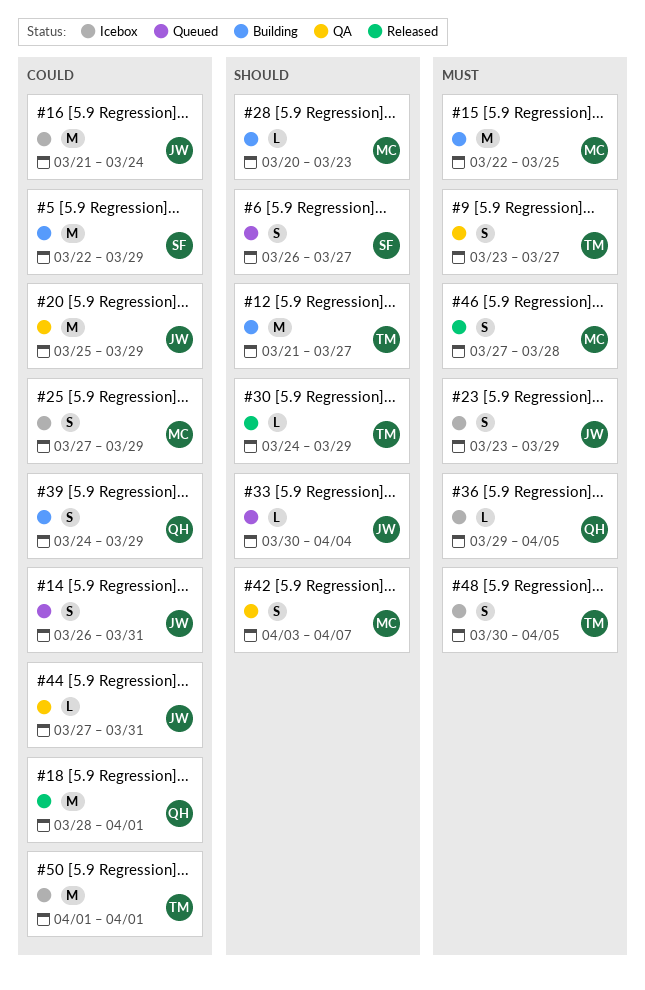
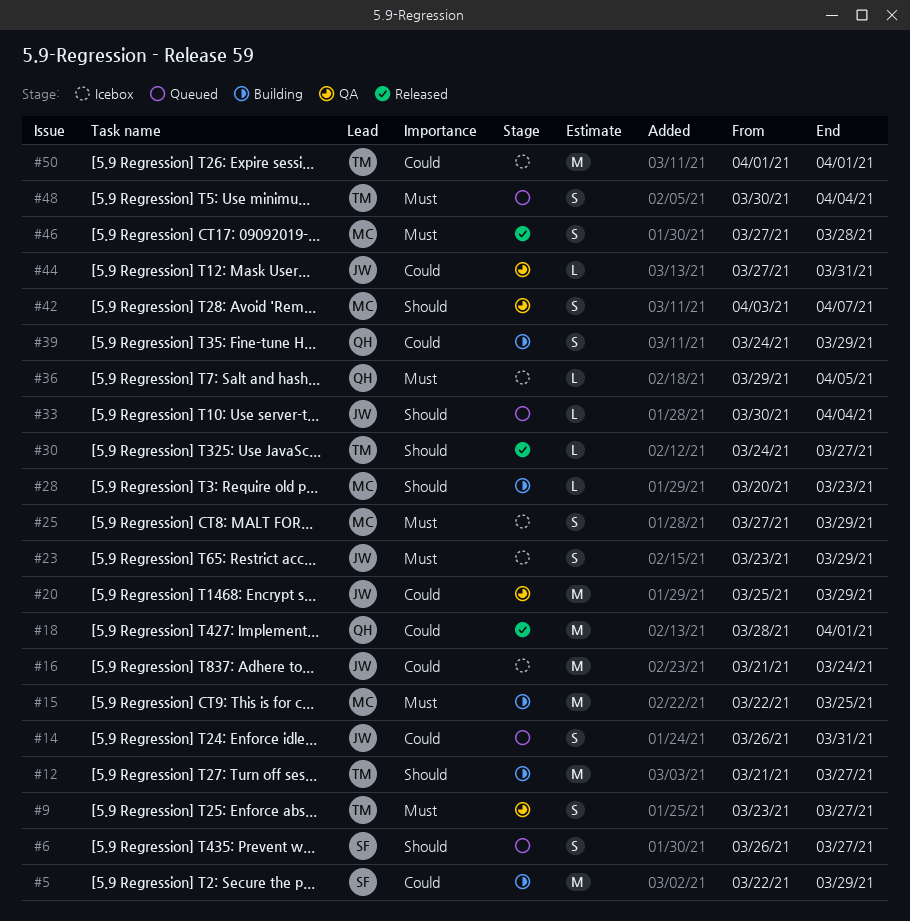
#25, priority: Could -> Must
#30, due: Mar 29 -> Mar 27
#48, status: Icebox -> Queued
#48, due: Apr 5 -> Apr 4

